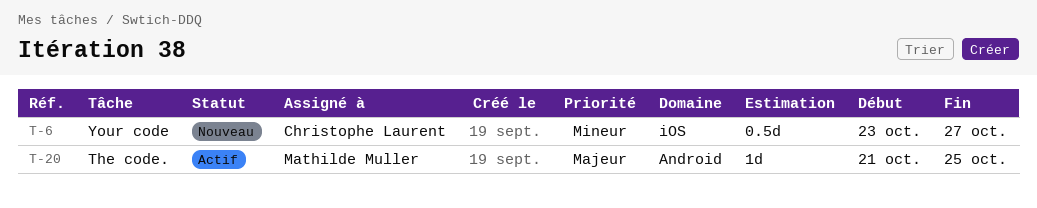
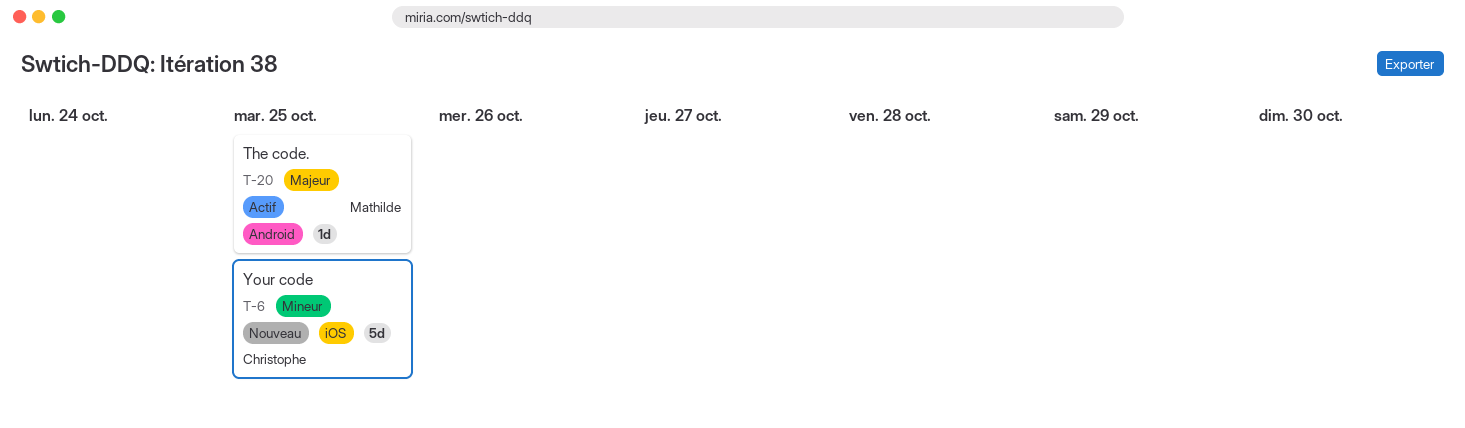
T-6, estimate: 0.5d -> 5d
T-6, due: Oct 27 -> Oct 25

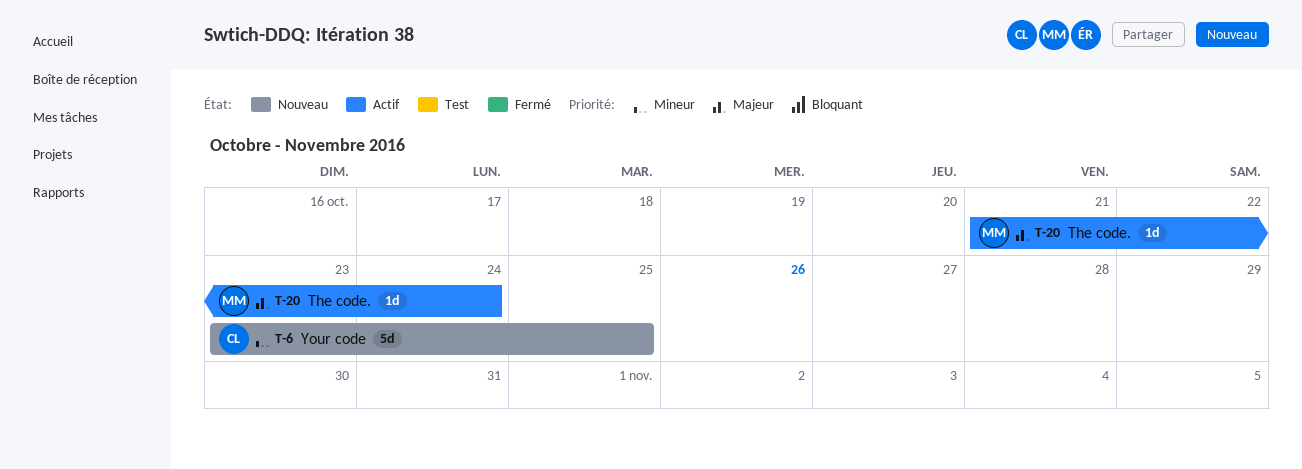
T-20, due: Oct 25 -> Oct 24

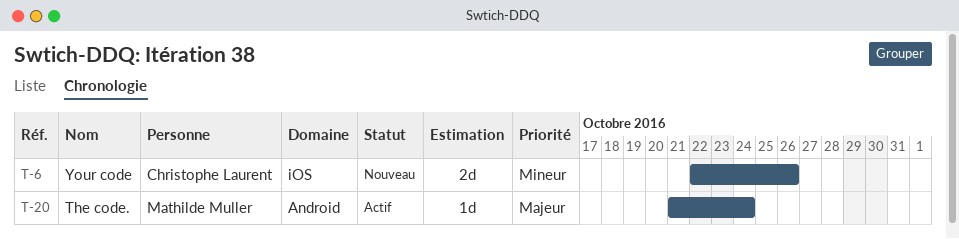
T-6, estimate: 5d -> 2d
T-6, start: Oct 23 -> Oct 22
T-6, due: Oct 25 -> Oct 26

